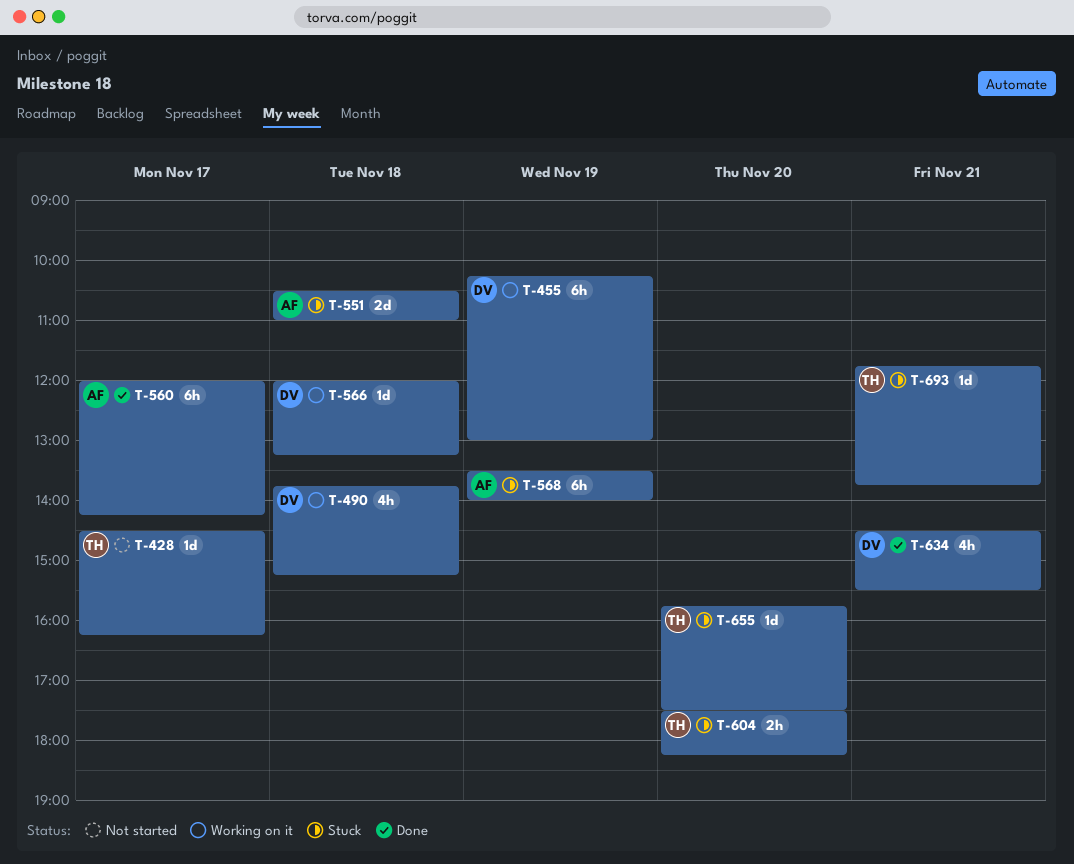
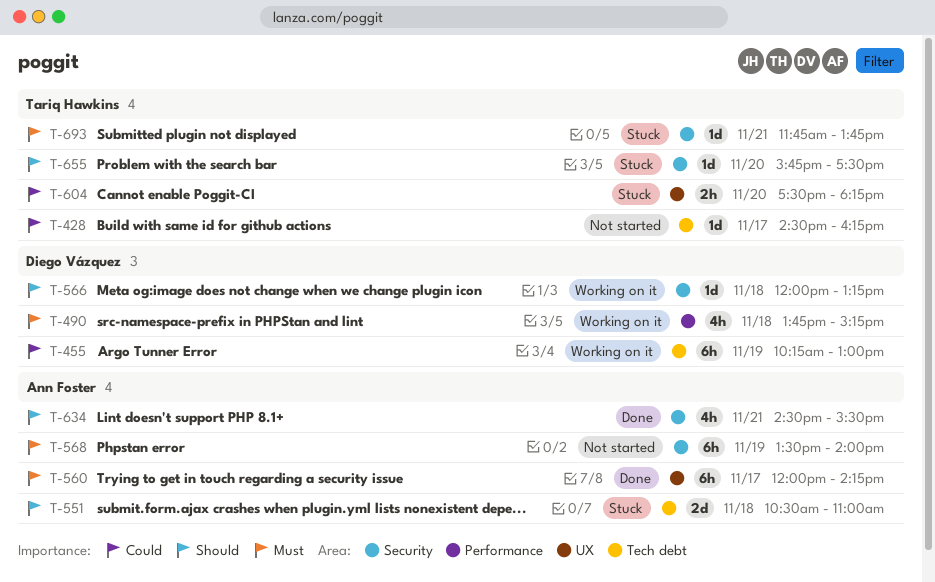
T-568, status: Stuck -> Not started
T-634, owner: Diego Vázquez -> Ann Foster

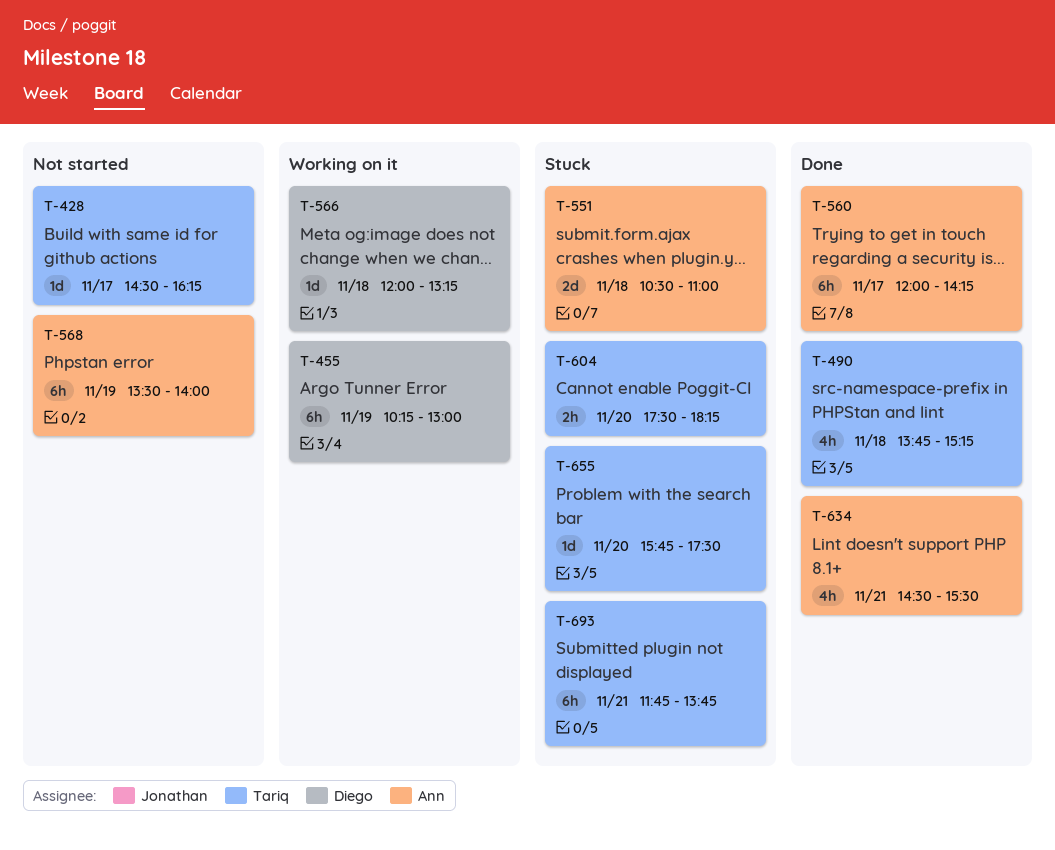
T-490, status: Working on it -> Done
T-490, owner: Diego Vázquez -> Tariq Hawkins
T-693, estimate: 1d -> 6h

